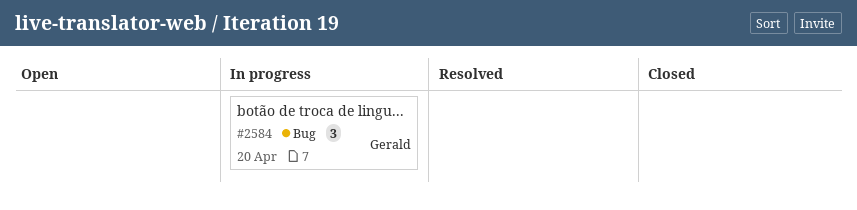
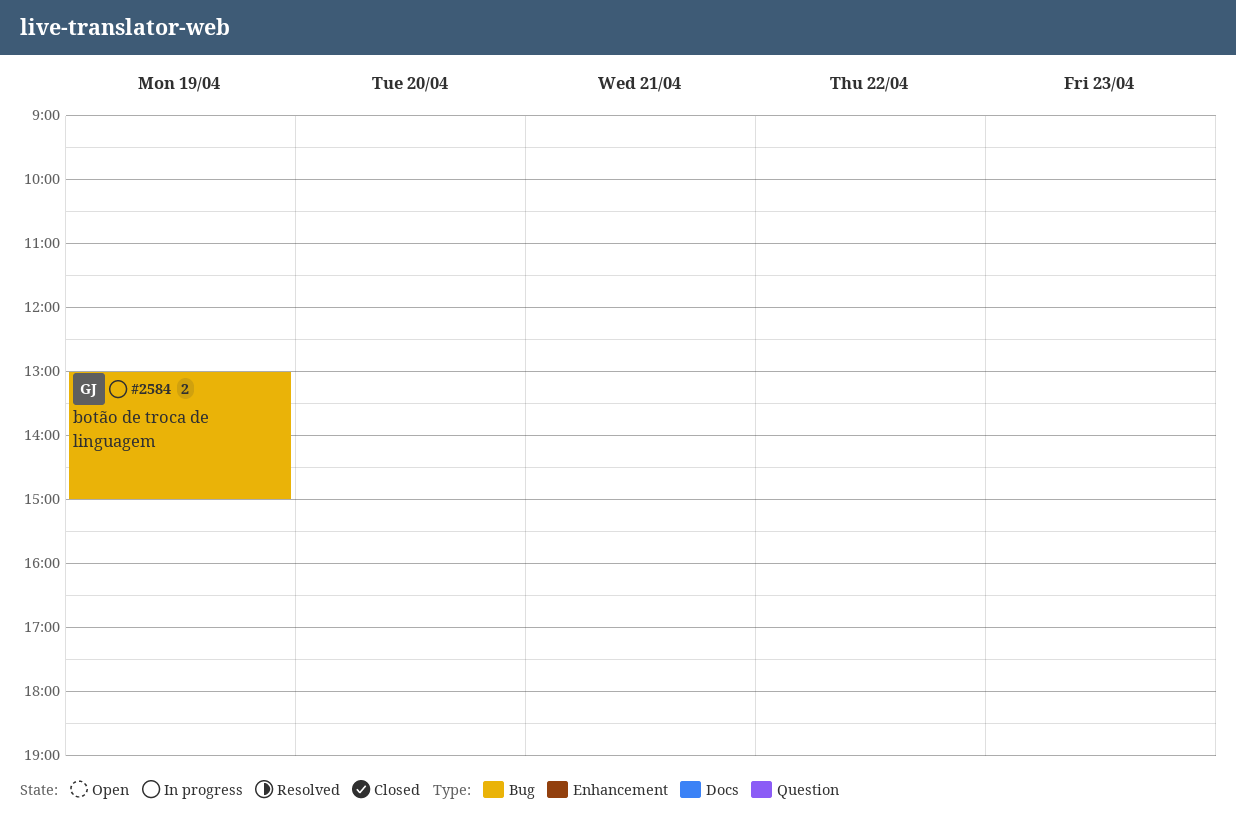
#2584, estimate: 3 -> 2
#2584, day: Apr 20 -> Apr 19

